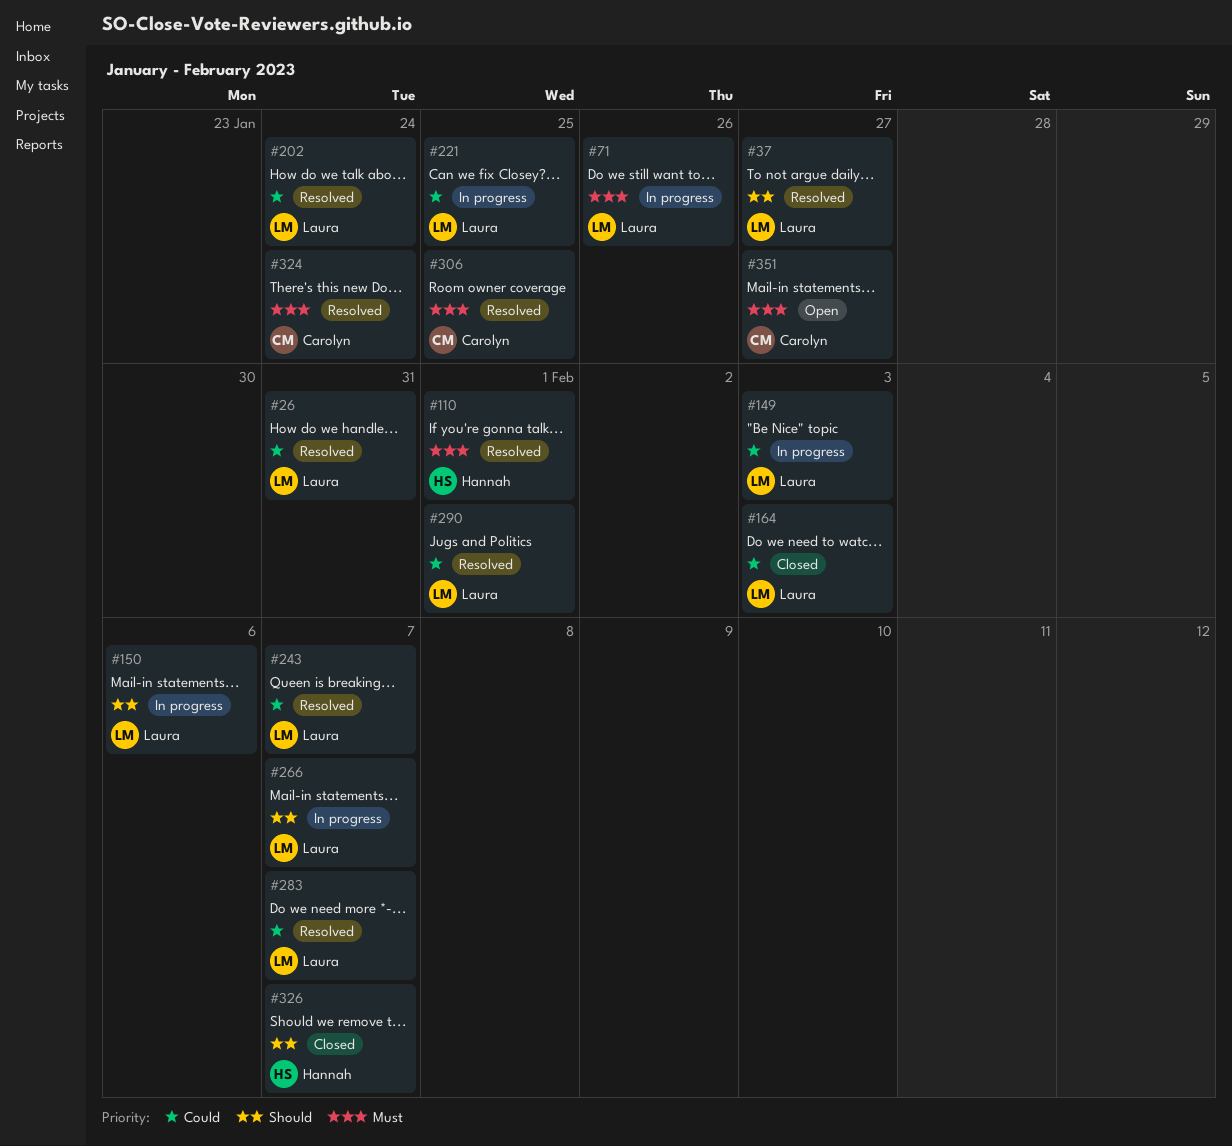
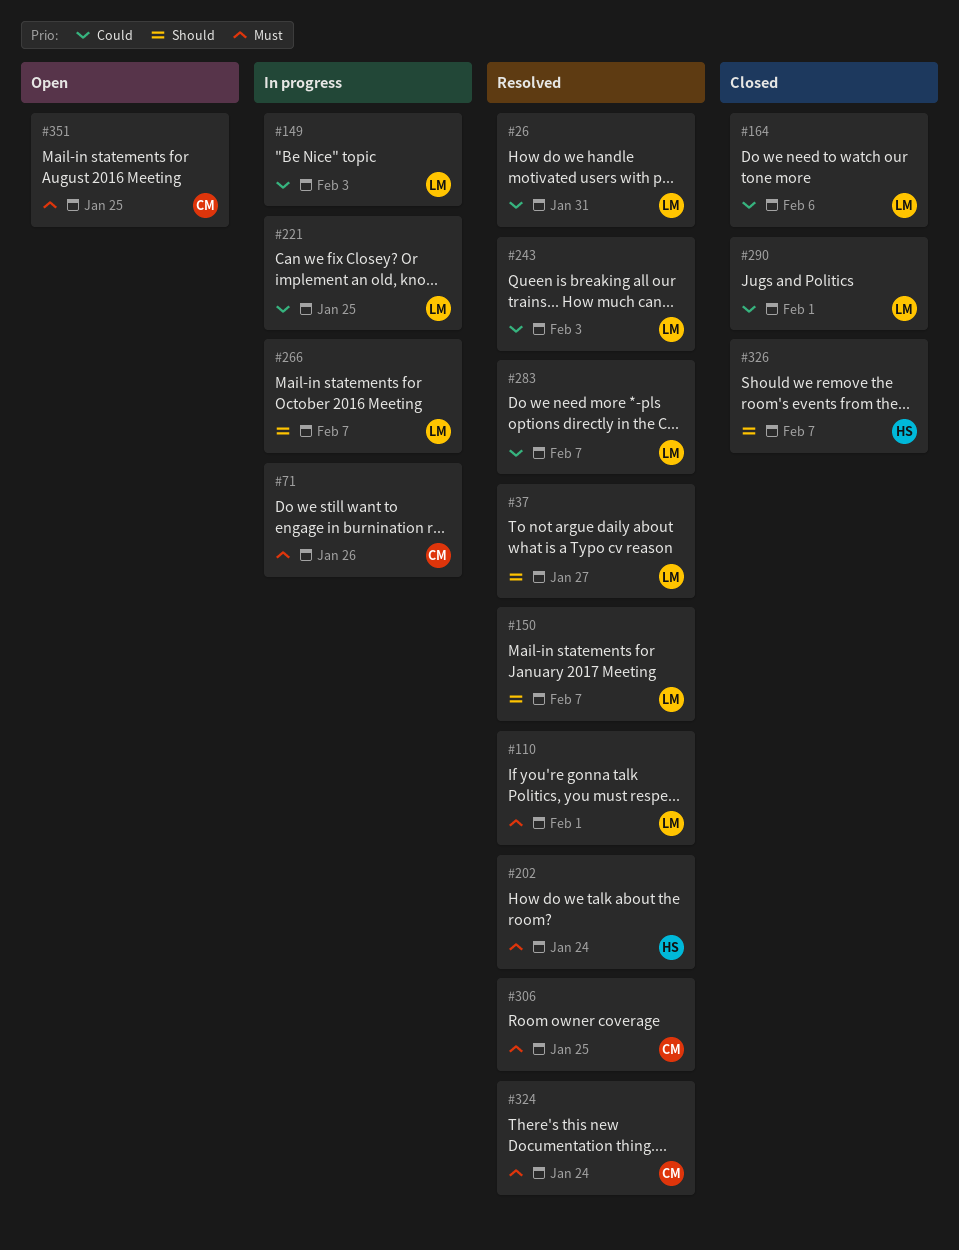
#71, owner: Laura -> Carolyn
#110, owner: Hannah -> Laura
#150, status: In progress -> Resolved
#150, due: Feb 6 -> Feb 7
#164, due: Feb 3 -> Feb 6
#202, owner: Laura -> Hannah
#202, priority: Could -> Must
#243, due: Feb 7 -> Feb 3
#290, status: Resolved -> Closed
#351, due: Jan 27 -> Jan 25

